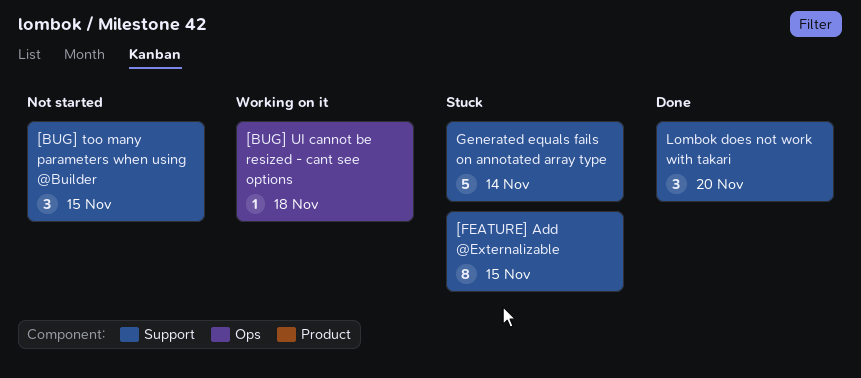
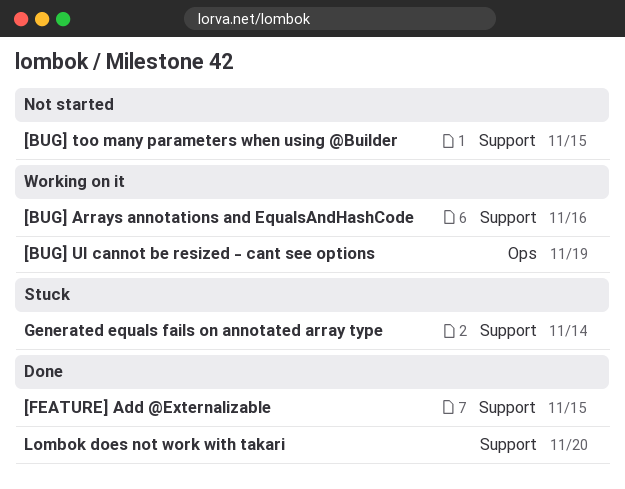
[BUG] Arrays annotations and EqualsAndHashCode: none -> present
[BUG] UI cannot be resized - cant see options, due: Nov 18 -> Nov 19
[FEATURE] Add @Externalizable, status: Stuck -> Done

